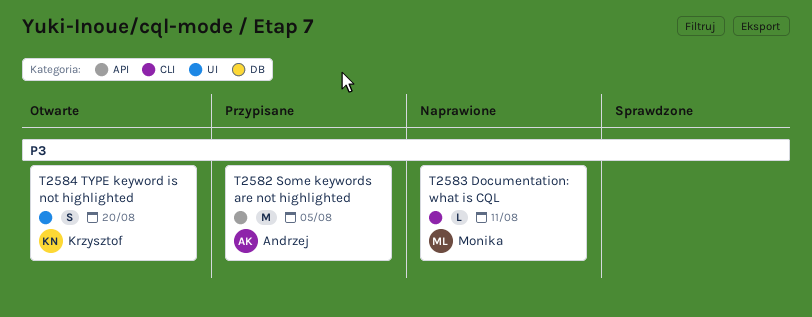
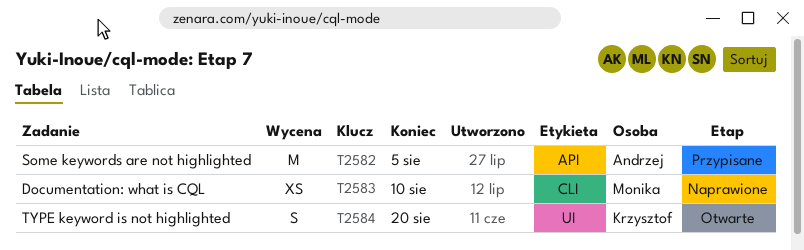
T2583, estimate: L -> XS
T2583, due: Aug 11 -> Aug 10

